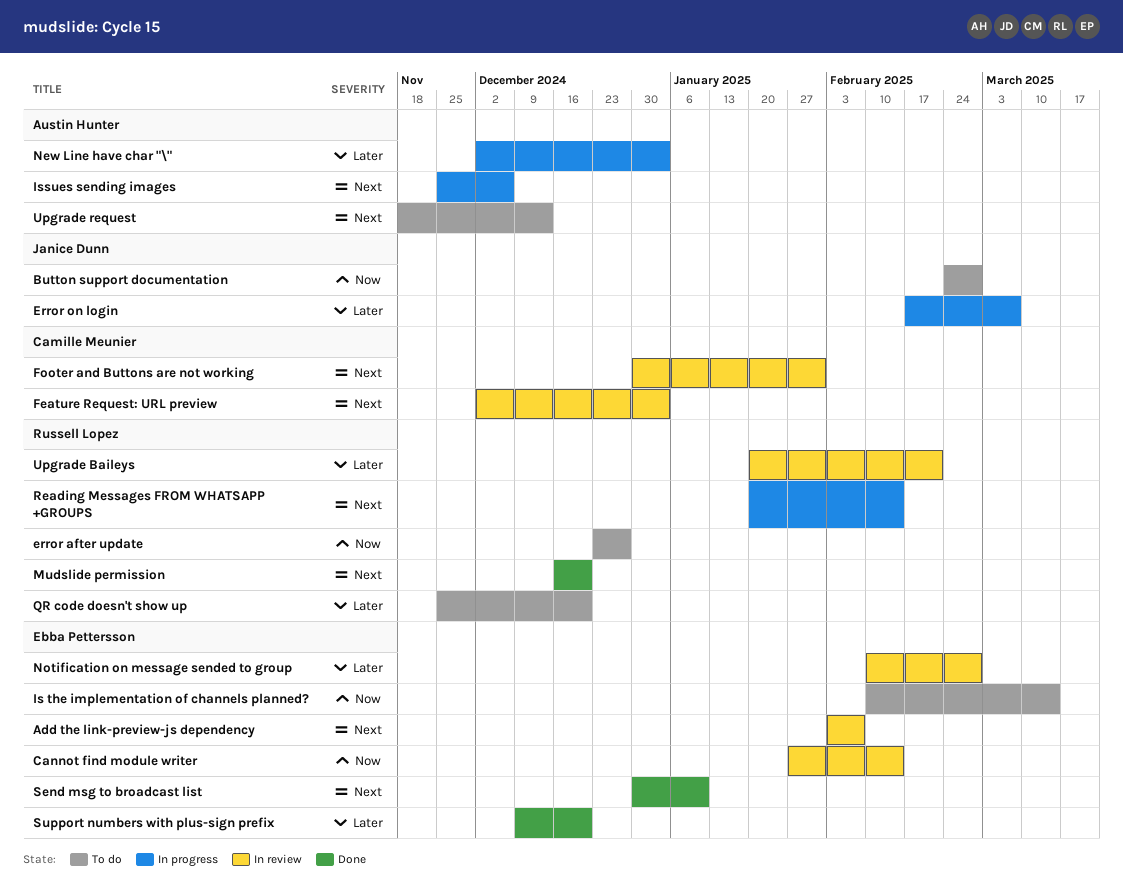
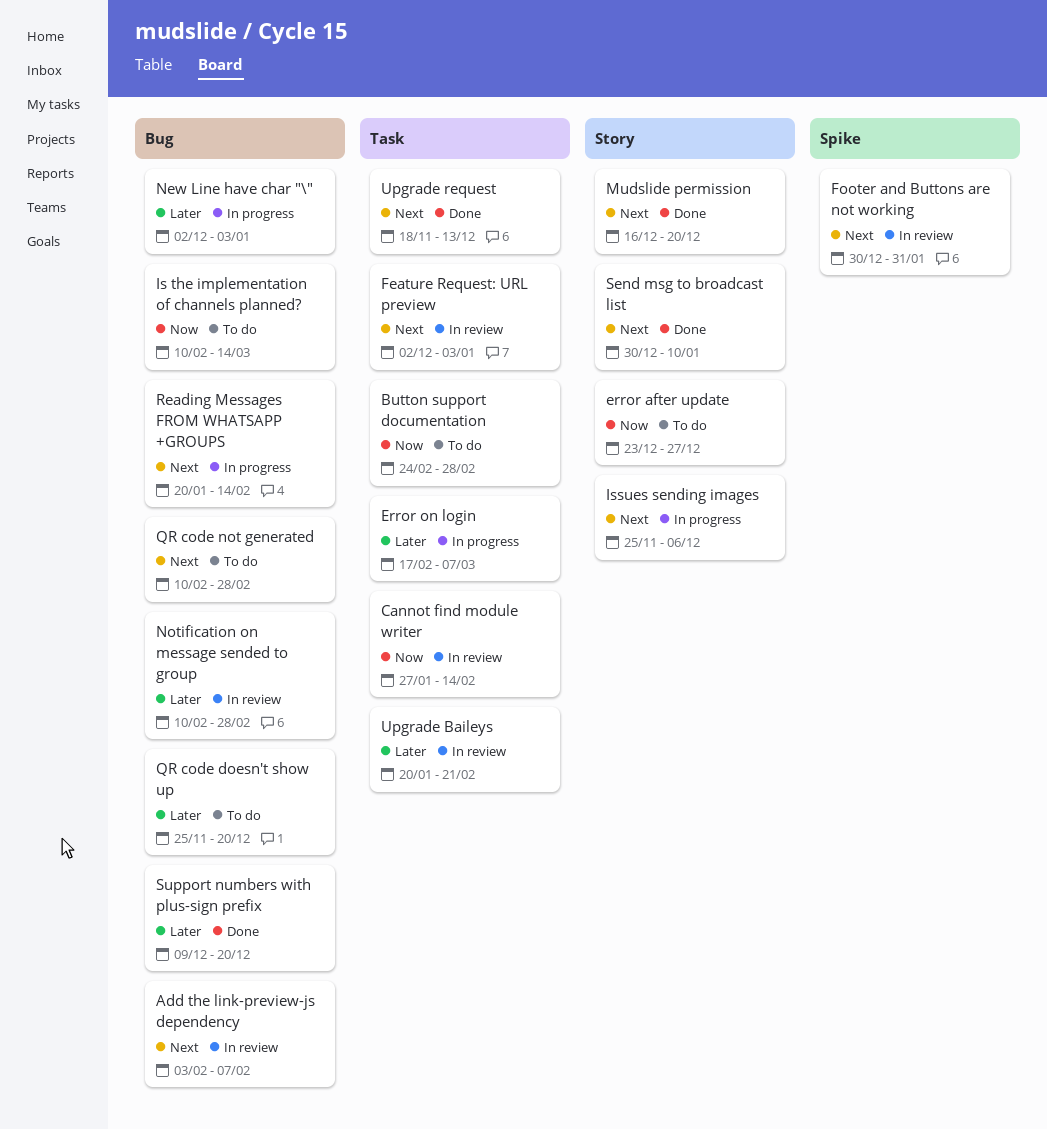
QR code not generated: none -> present
Upgrade request, status: To do -> Done

